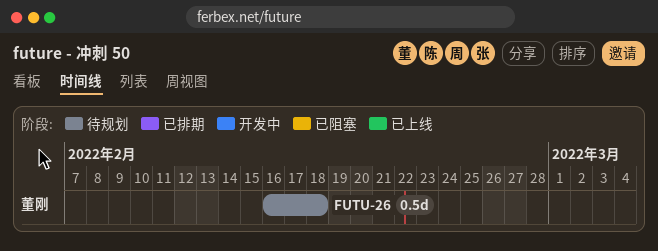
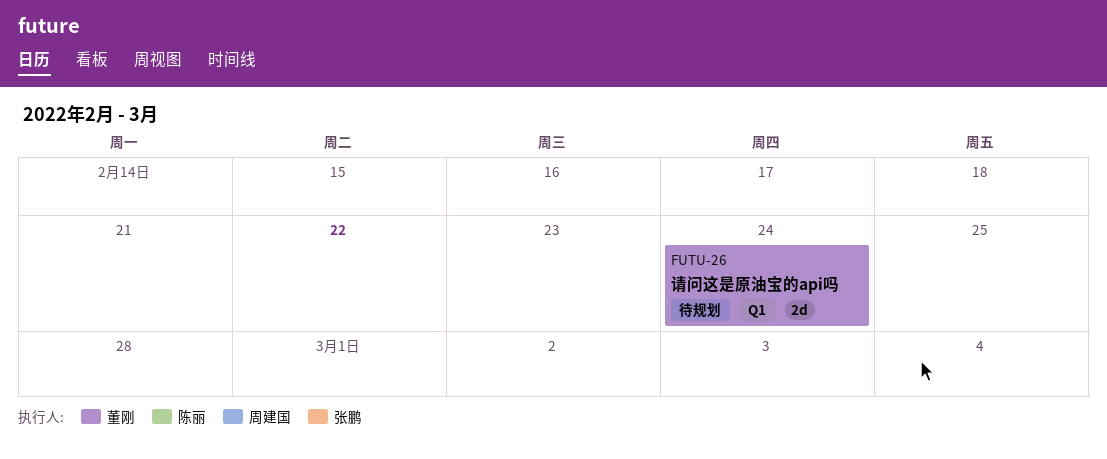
FUTU-26, estimate: 0.5d -> 2d
FUTU-26, due: Feb 18 -> Feb 24

